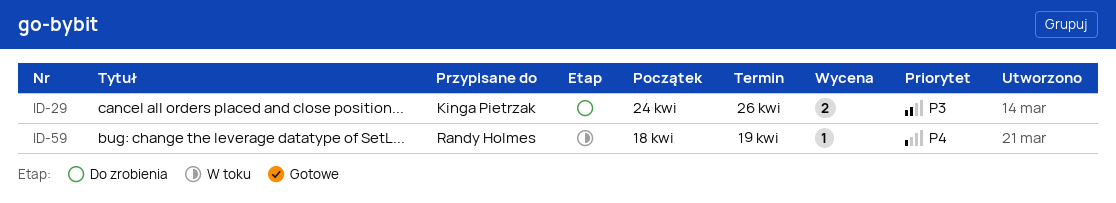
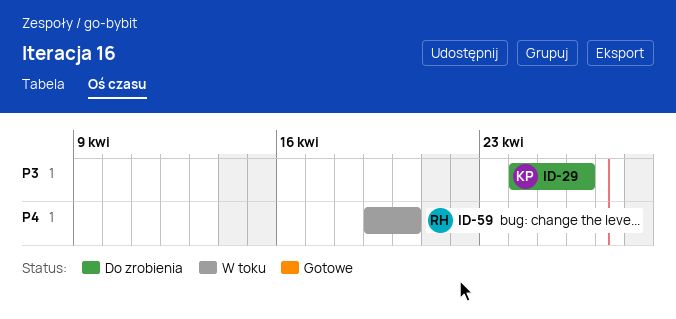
ID-59, start: Apr 18 -> Apr 19
ID-59, due: Apr 19 -> Apr 20

